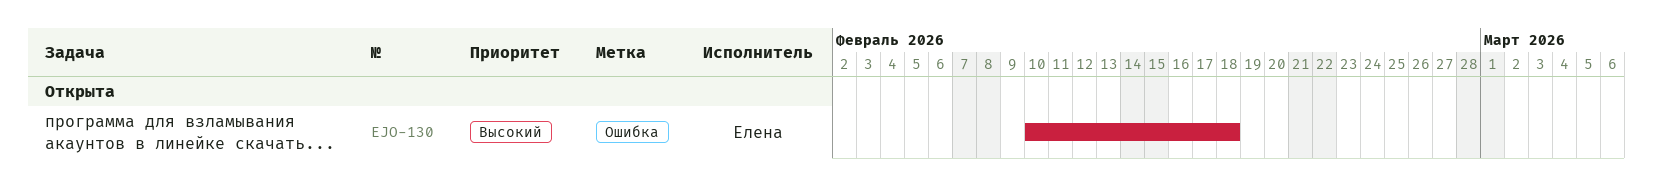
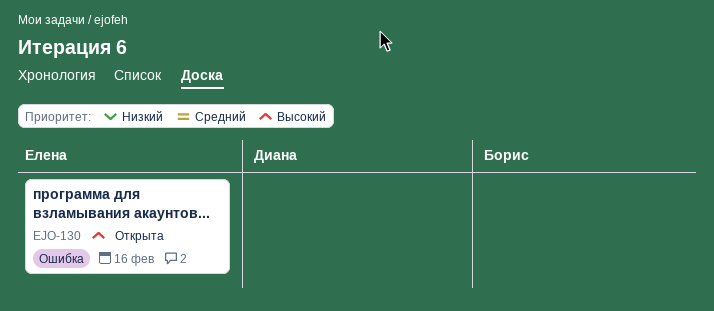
EJO-130, due: Feb 18 -> Feb 16

